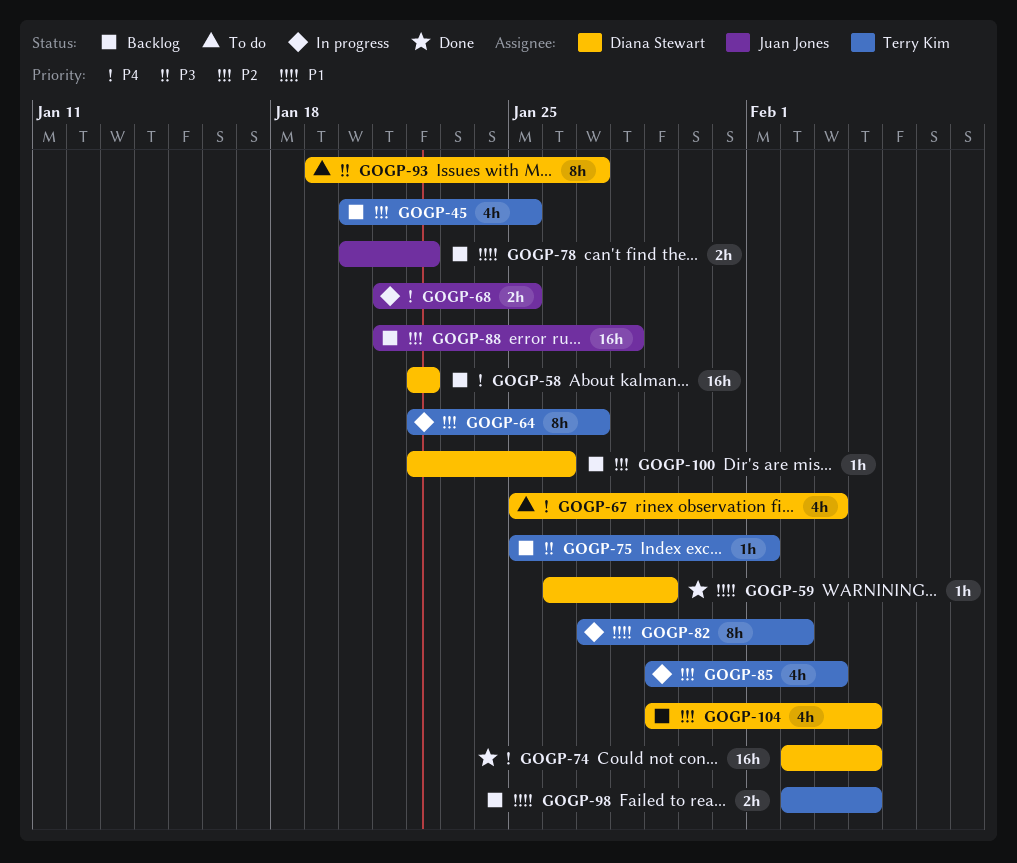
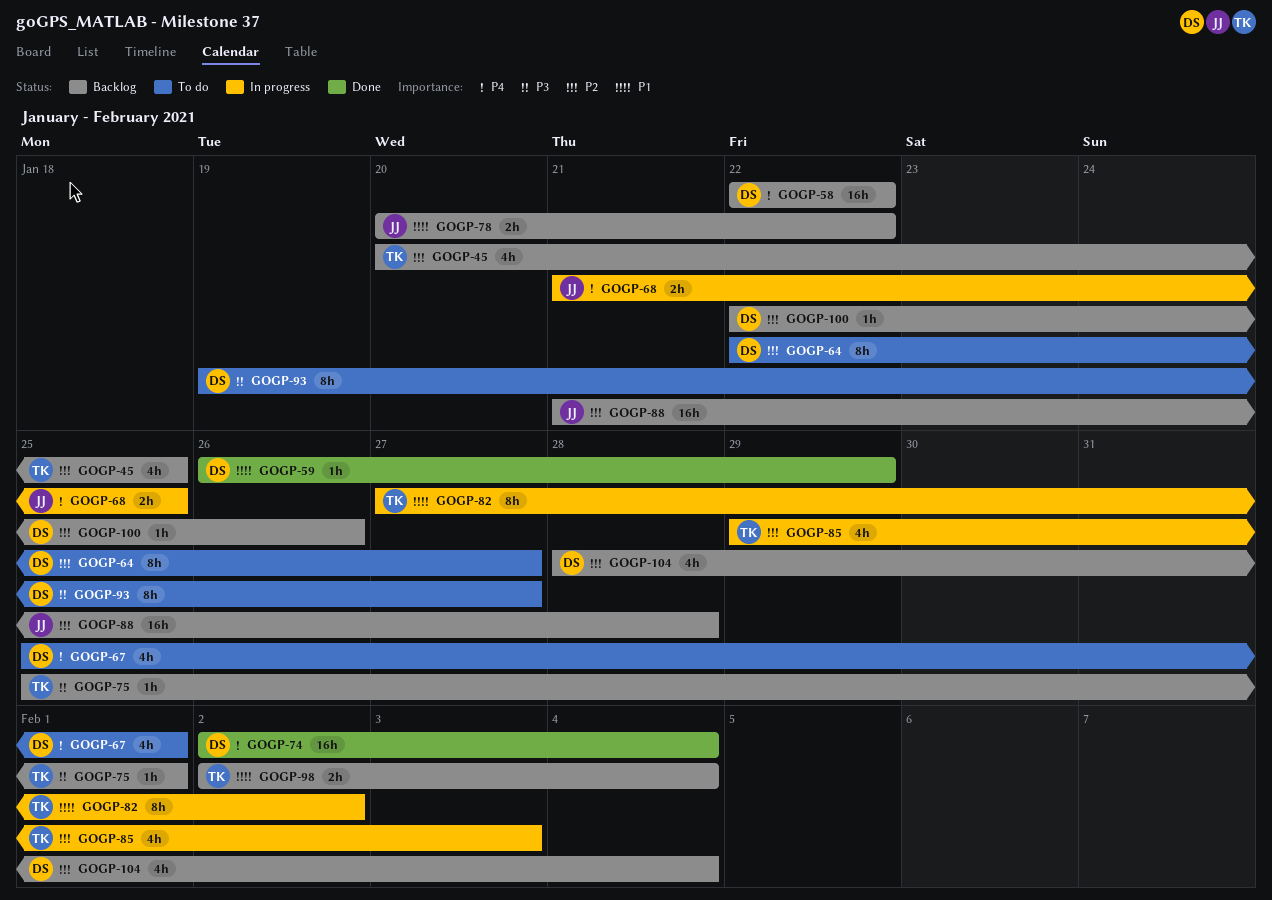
GOGP-64, status: In progress -> To do
GOGP-64, owner: Terry Kim -> Diana Stewart
GOGP-67, due: Feb 3 -> Feb 1
GOGP-104, start: Jan 29 -> Jan 28

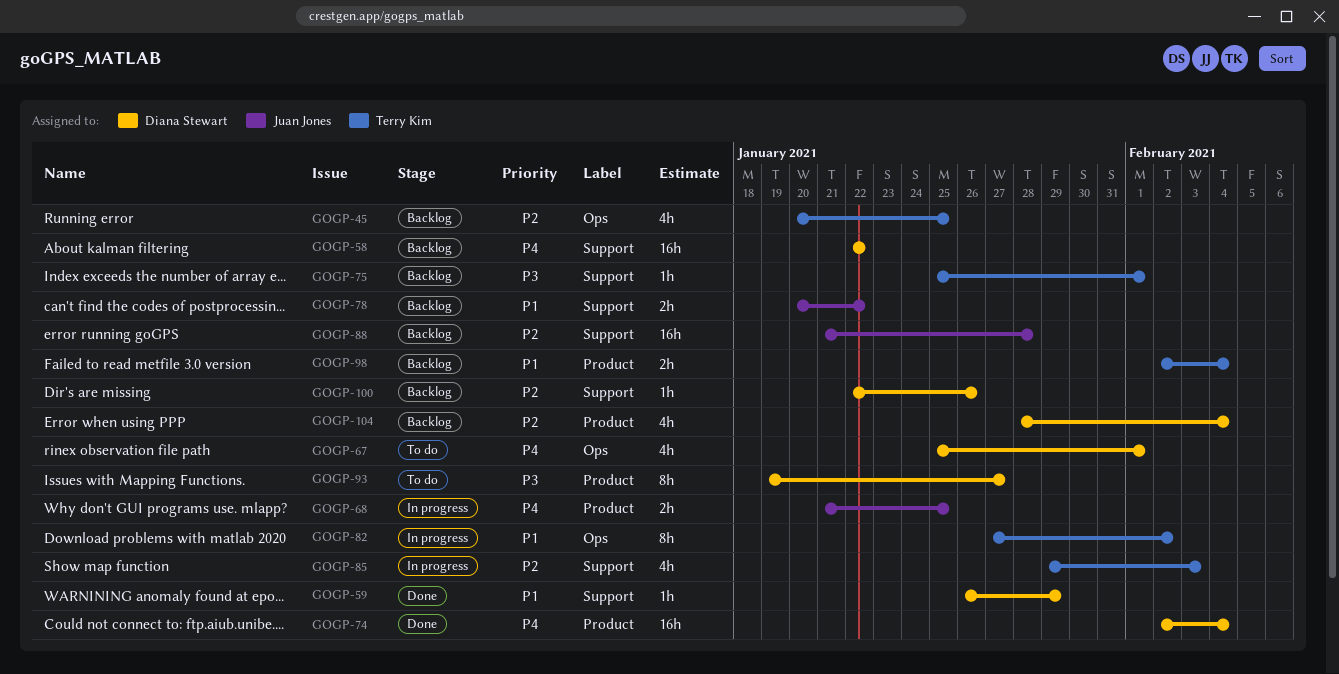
GOGP-64: present -> none

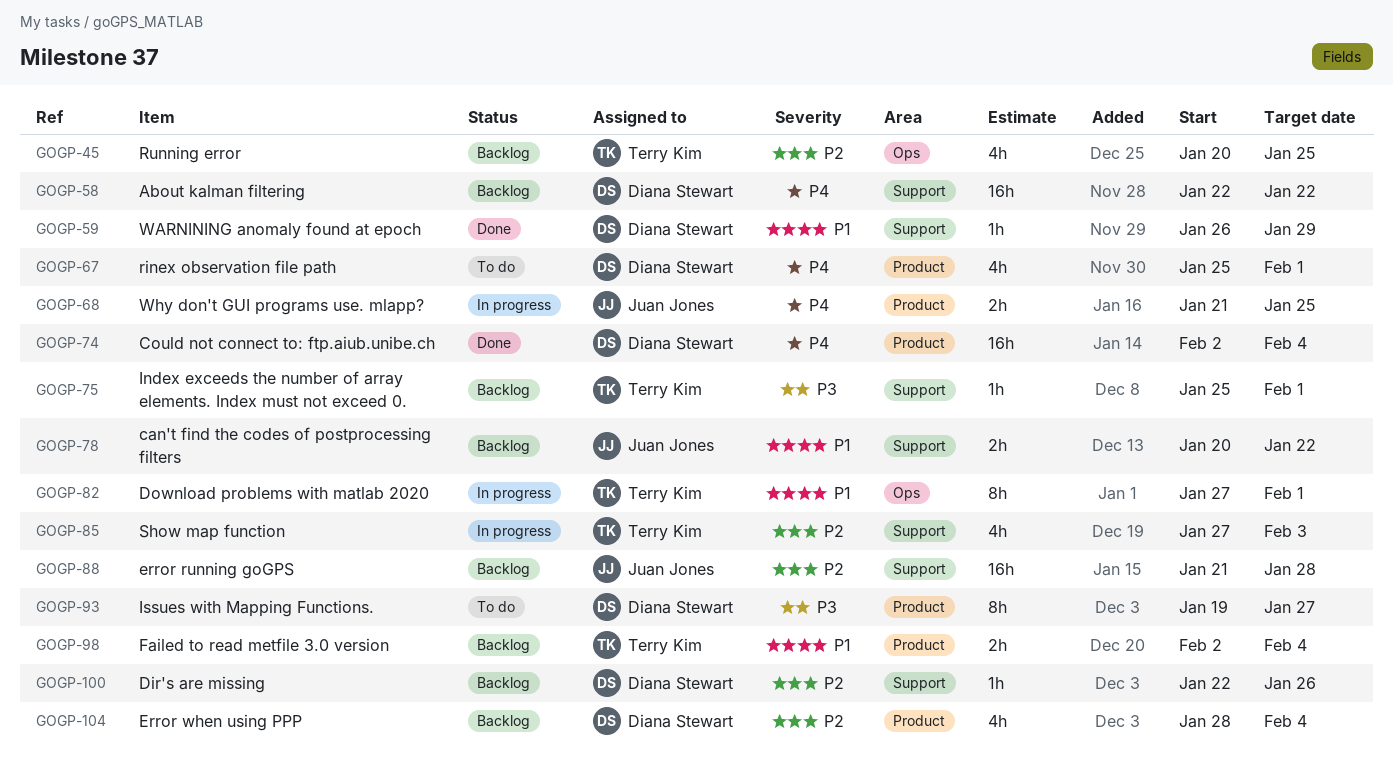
GOGP-67, label: Ops -> Product
GOGP-82, due: Feb 2 -> Feb 1
GOGP-85, start: Jan 29 -> Jan 27

